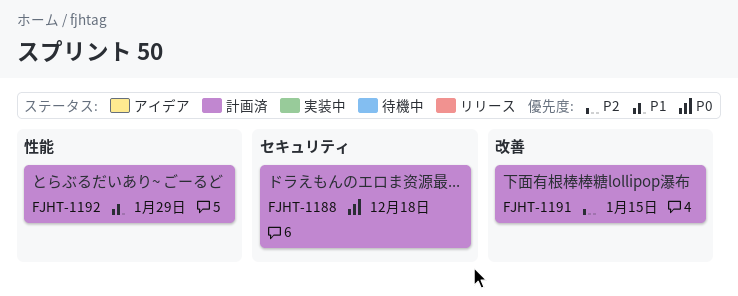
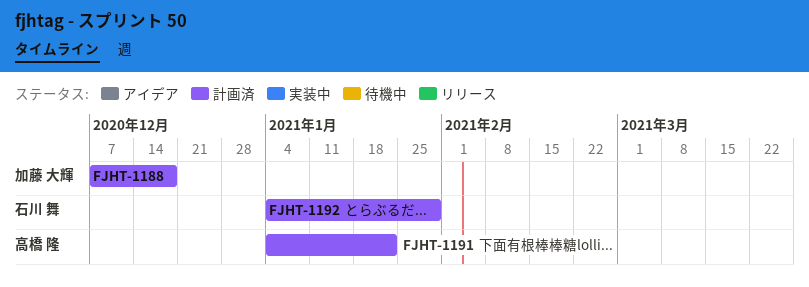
FJHT-1191, due: Jan 15 -> Jan 22

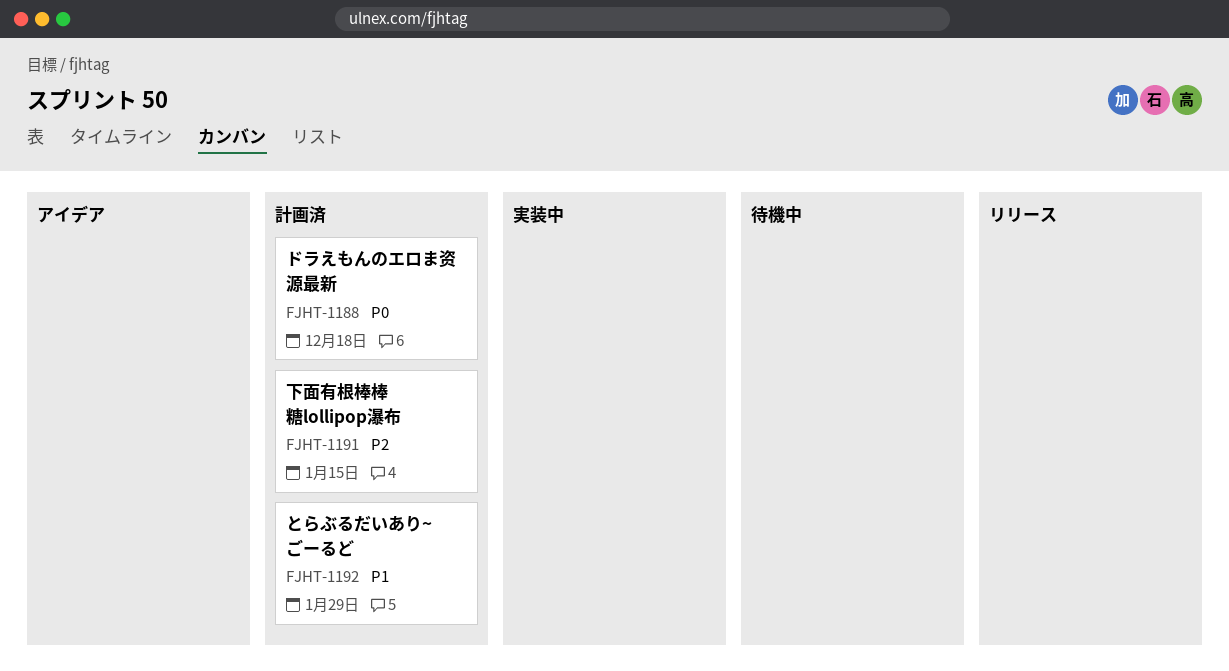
FJHT-1191, due: Jan 22 -> Jan 15

